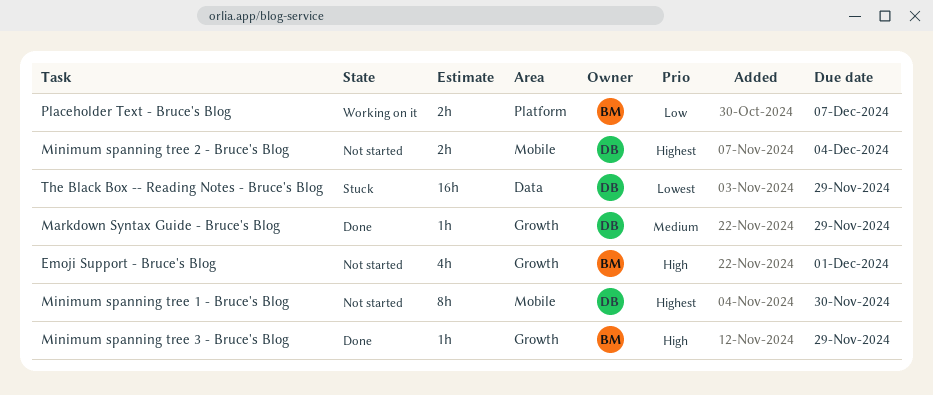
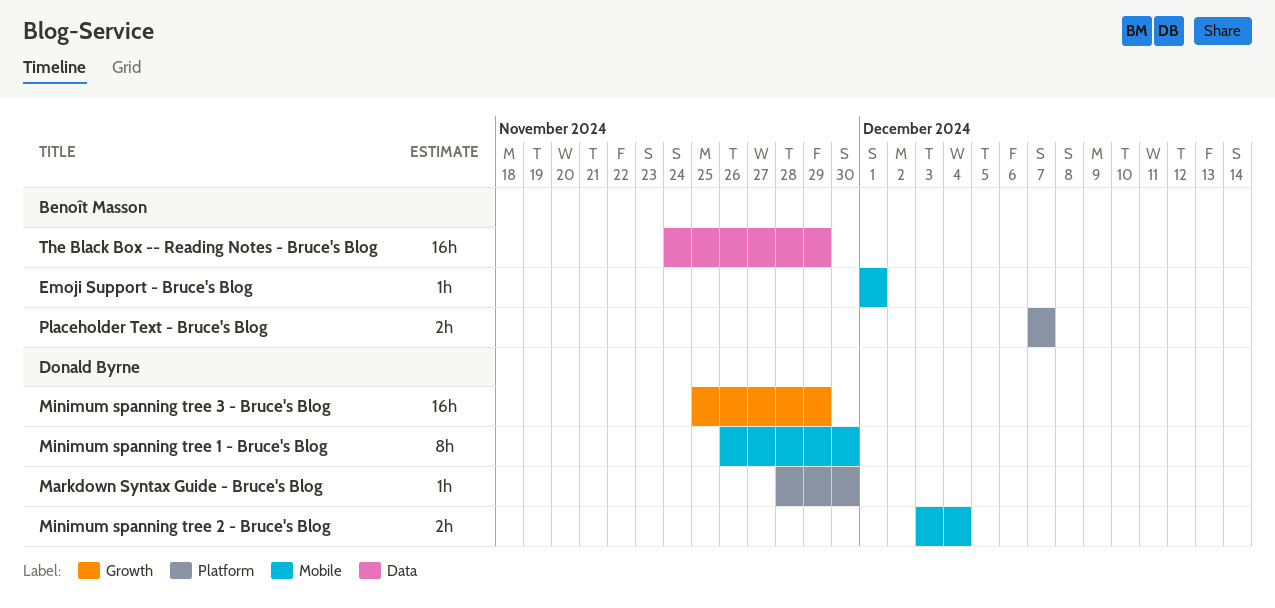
Emoji Support - Bruce's Blog, label: Growth -> Mobile
Emoji Support - Bruce's Blog, estimate: 4h -> 1h
Markdown Syntax Guide - Bruce's Blog, label: Growth -> Platform
Markdown Syntax Guide - Bruce's Blog, due: Nov 29 -> Nov 30
Minimum spanning tree 3 - Bruce's Blog, owner: Benoît Masson -> Donald Byrne
Minimum spanning tree 3 - Bruce's Blog, estimate: 1h -> 16h
The Black Box -- Reading Notes - Bruce's Blog, owner: Donald Byrne -> Benoît Masson

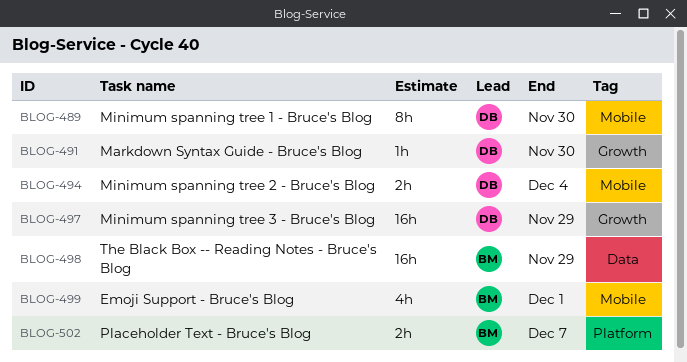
Emoji Support - Bruce's Blog, estimate: 1h -> 4h
Markdown Syntax Guide - Bruce's Blog, label: Platform -> Growth

